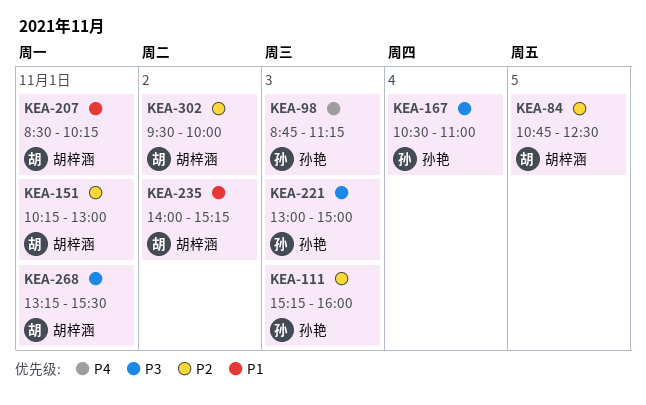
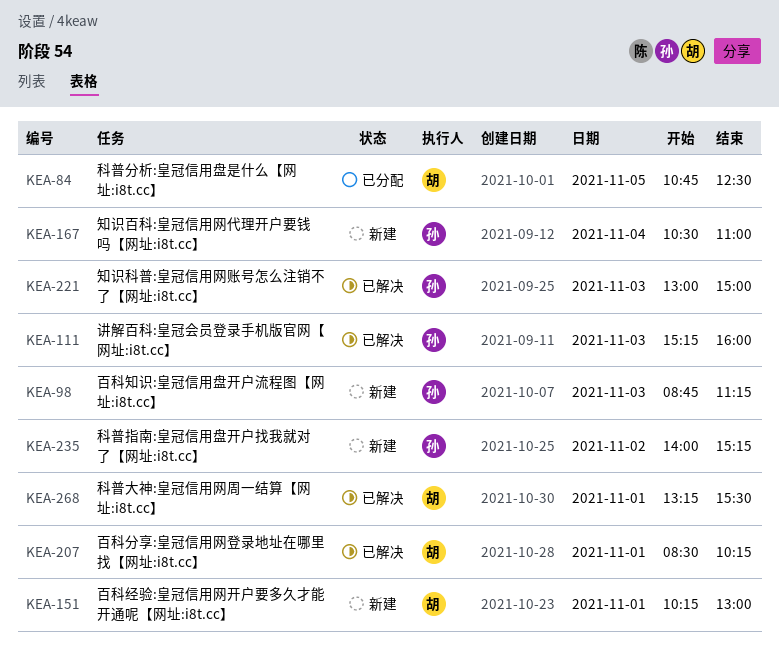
KEA-235, owner: 胡梓涵 -> 孙艳
KEA-302: present -> none

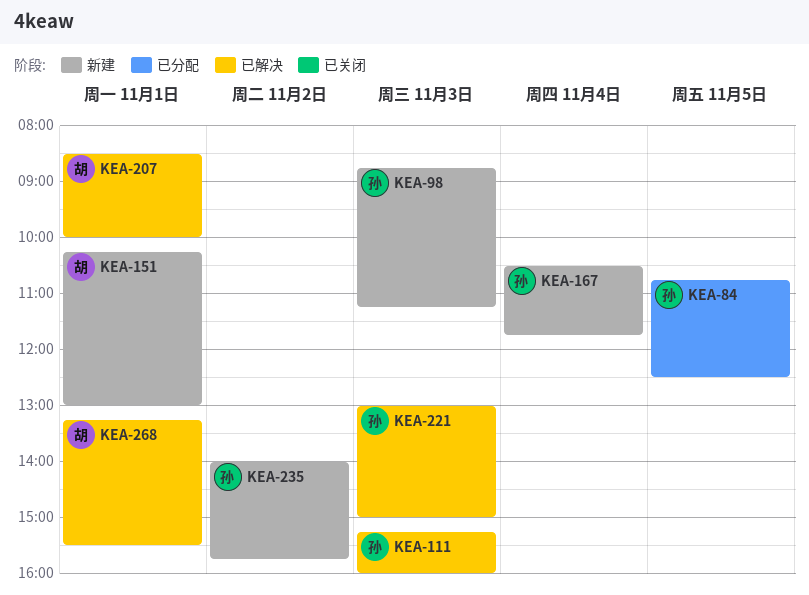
KEA-84, owner: 胡 -> 孙
KEA-167, ends: 11:00 -> 11:45
KEA-207, ends: 10:15 -> 10:00
KEA-235, ends: 15:15 -> 15:45

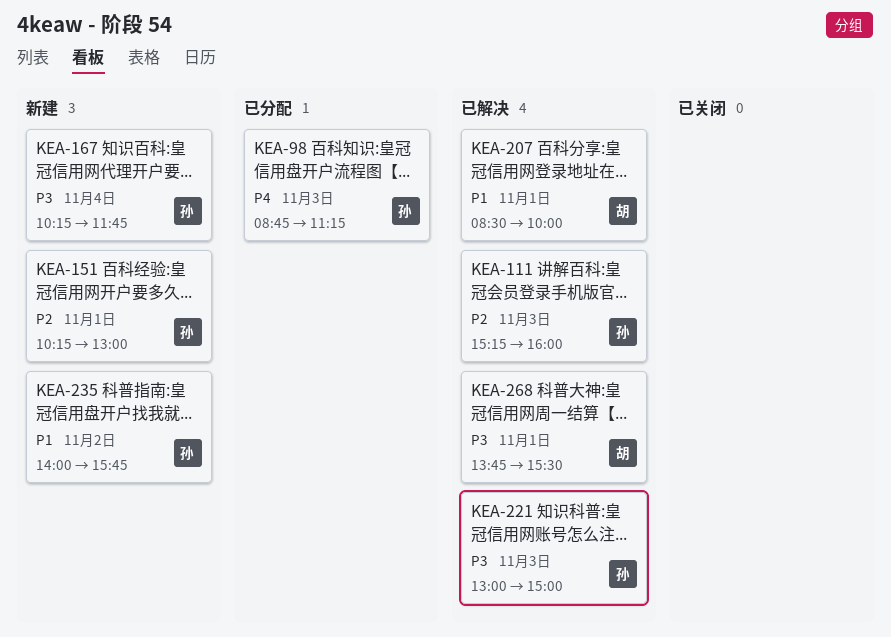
KEA-84: present -> none
KEA-98, status: 新建 -> 已分配
KEA-151, owner: 胡 -> 孙
KEA-167, begins: 10:30 -> 10:15
KEA-268, begins: 13:15 -> 13:45

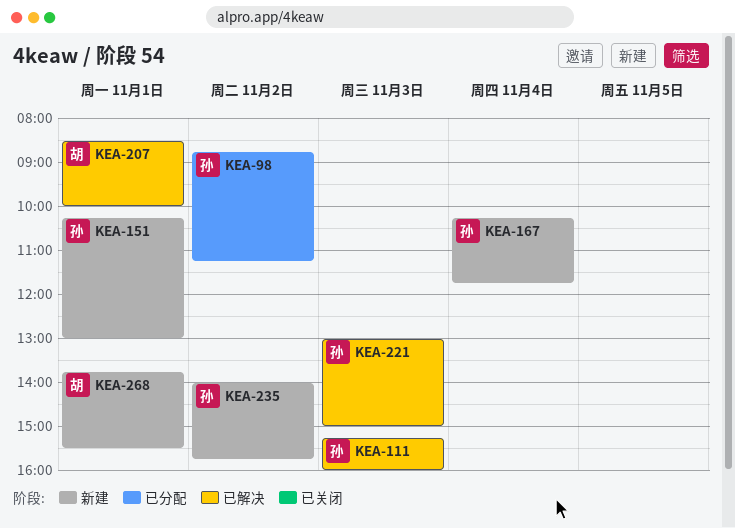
KEA-98, day: Nov 3 -> Nov 2
KEA-268, status: 已解决 -> 新建

